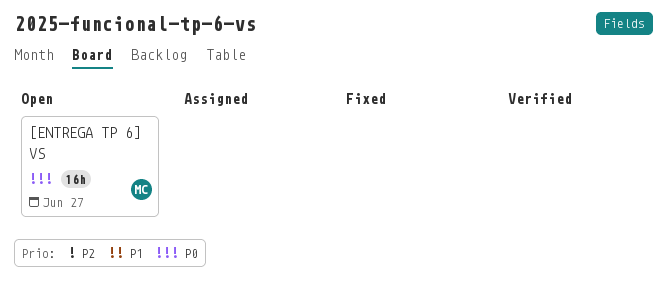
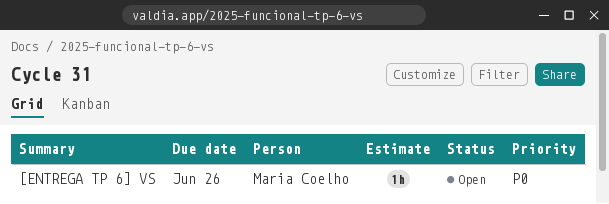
[ENTREGA TP 6] VS, estimate: 16h -> 1h
[ENTREGA TP 6] VS, due: Jun 27 -> Jun 26

